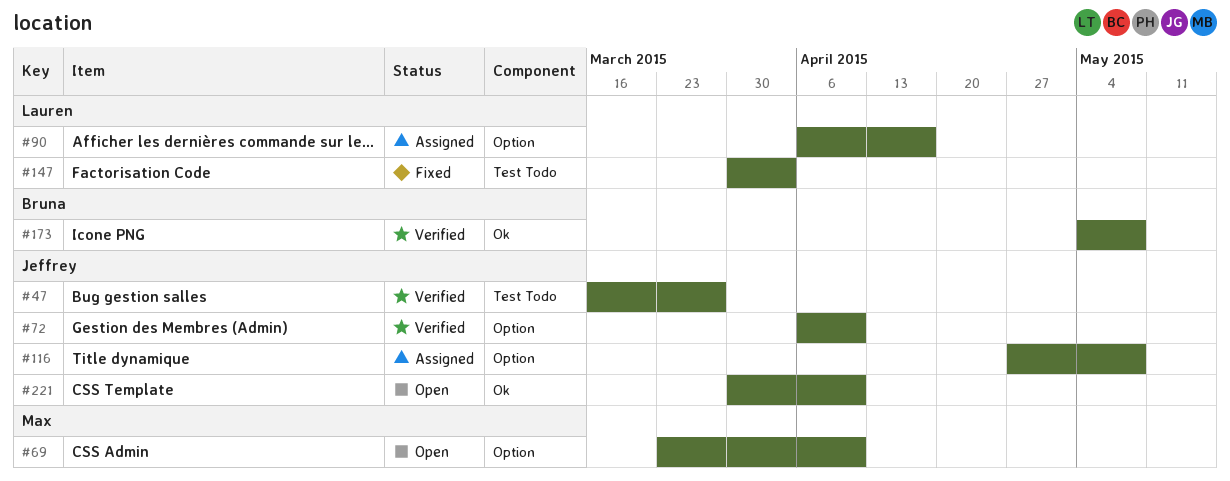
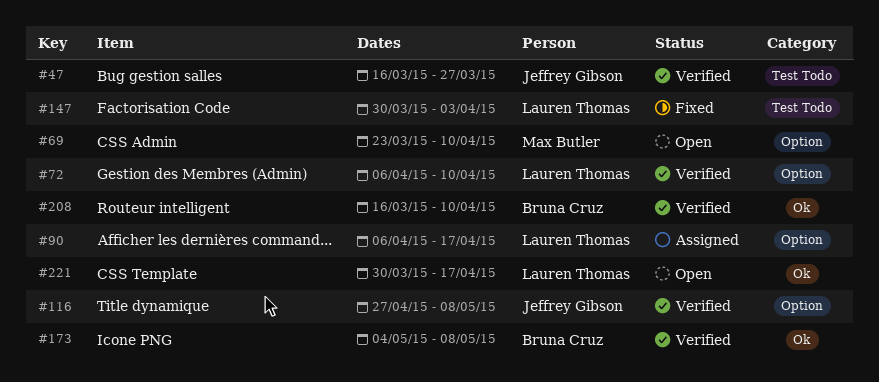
#72, owner: Jeffrey Gibson -> Lauren Thomas
#116, status: Assigned -> Verified
#208: none -> present
#221, owner: Jeffrey Gibson -> Lauren Thomas
#221, due: Apr 10 -> Apr 17

